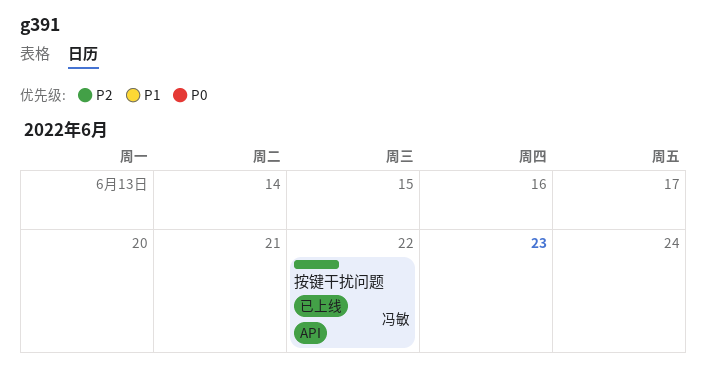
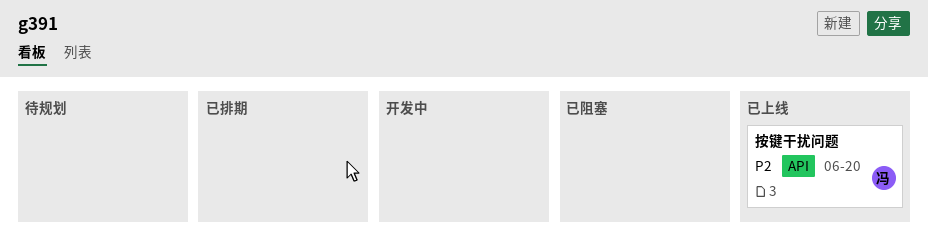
按键干扰问题, due: Jun 22 -> Jun 20

